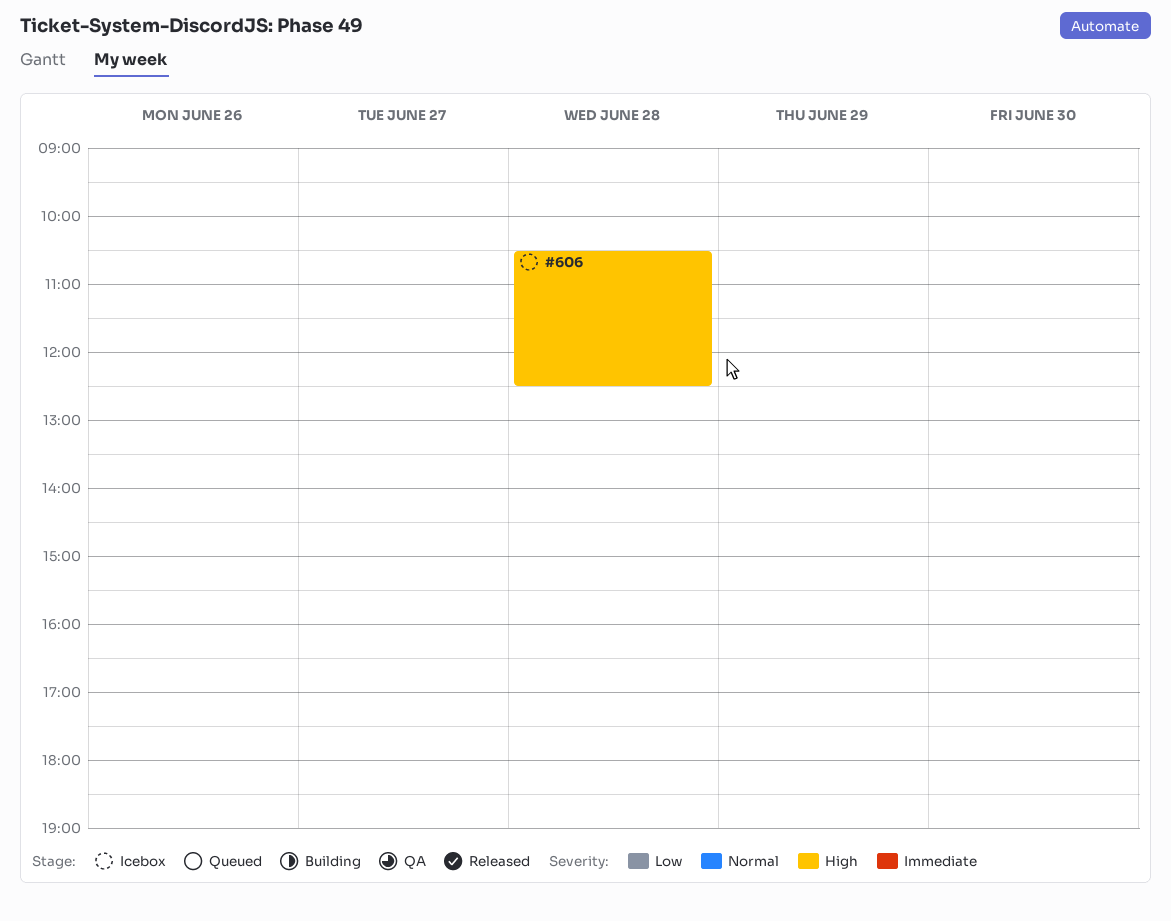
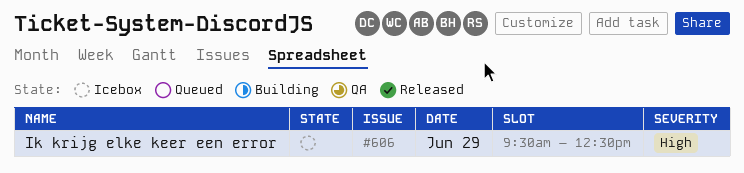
#606, day: Jun 28 -> Jun 29
#606, begins: 10:30 -> 09:30

